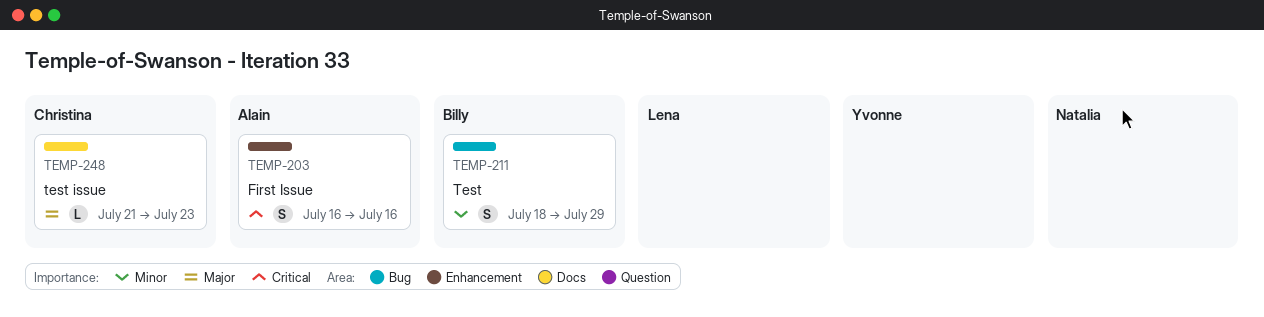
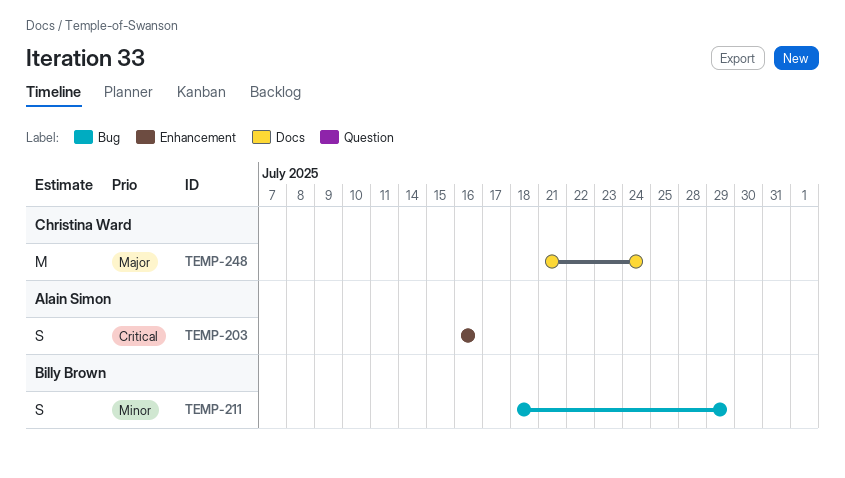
TEMP-248, estimate: L -> M
TEMP-248, due: Jul 23 -> Jul 24

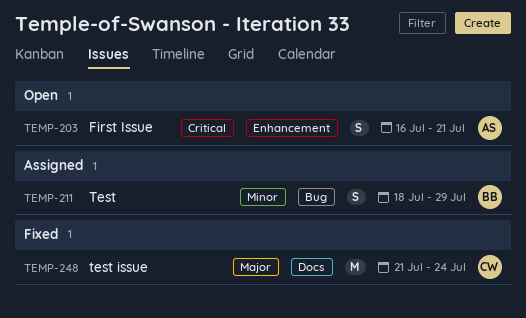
TEMP-203, due: Jul 16 -> Jul 21

